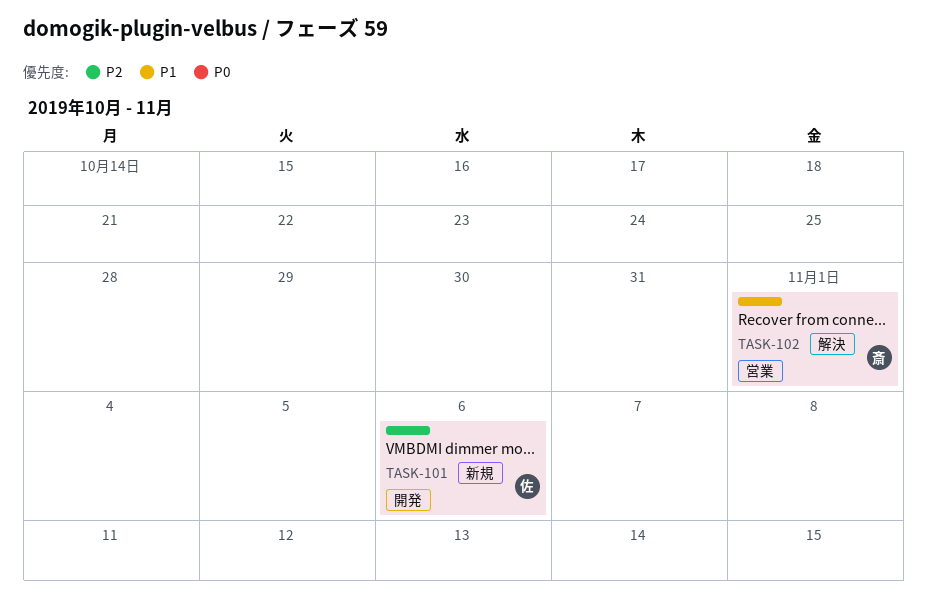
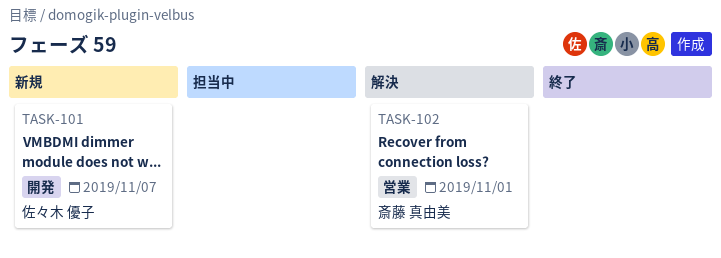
TASK-101, due: Nov 6 -> Nov 7

